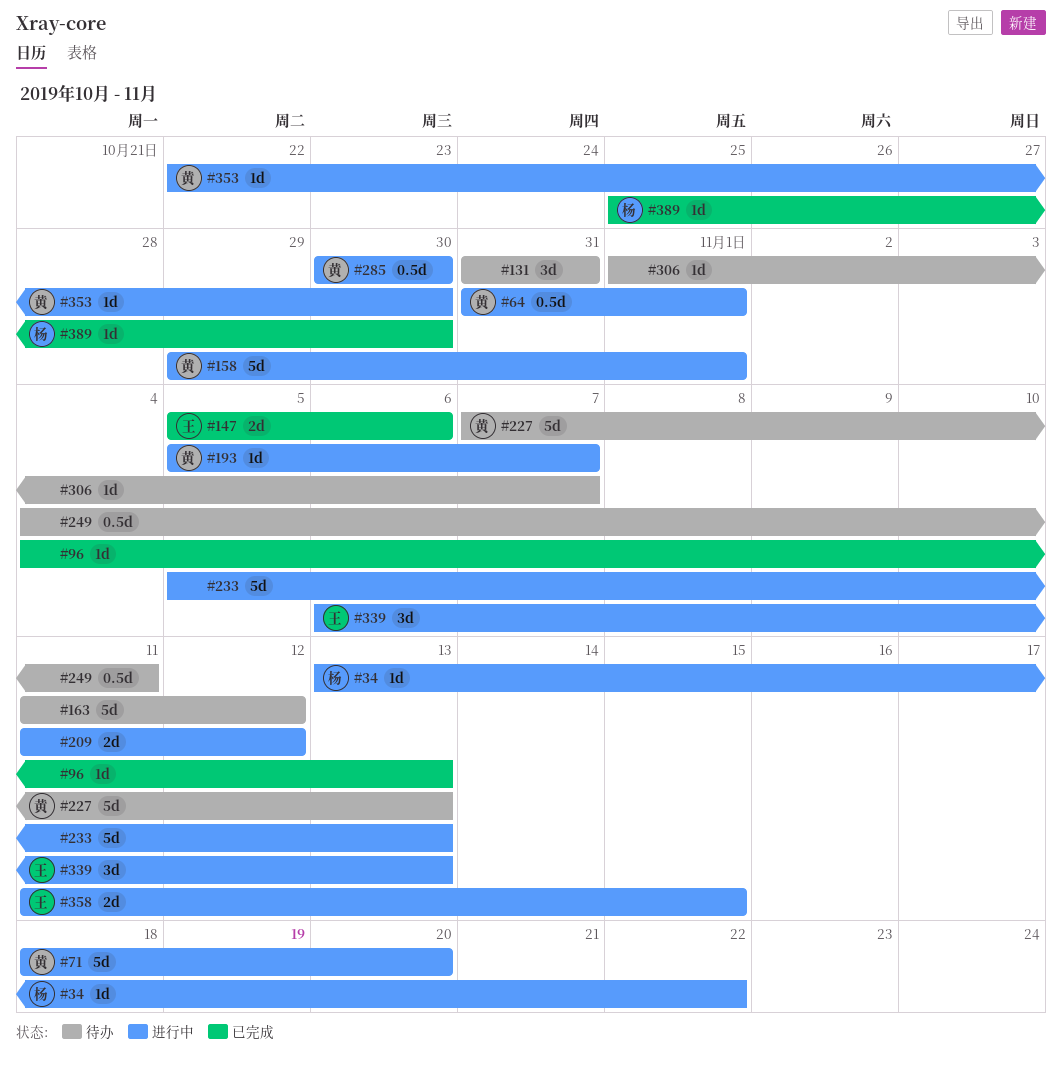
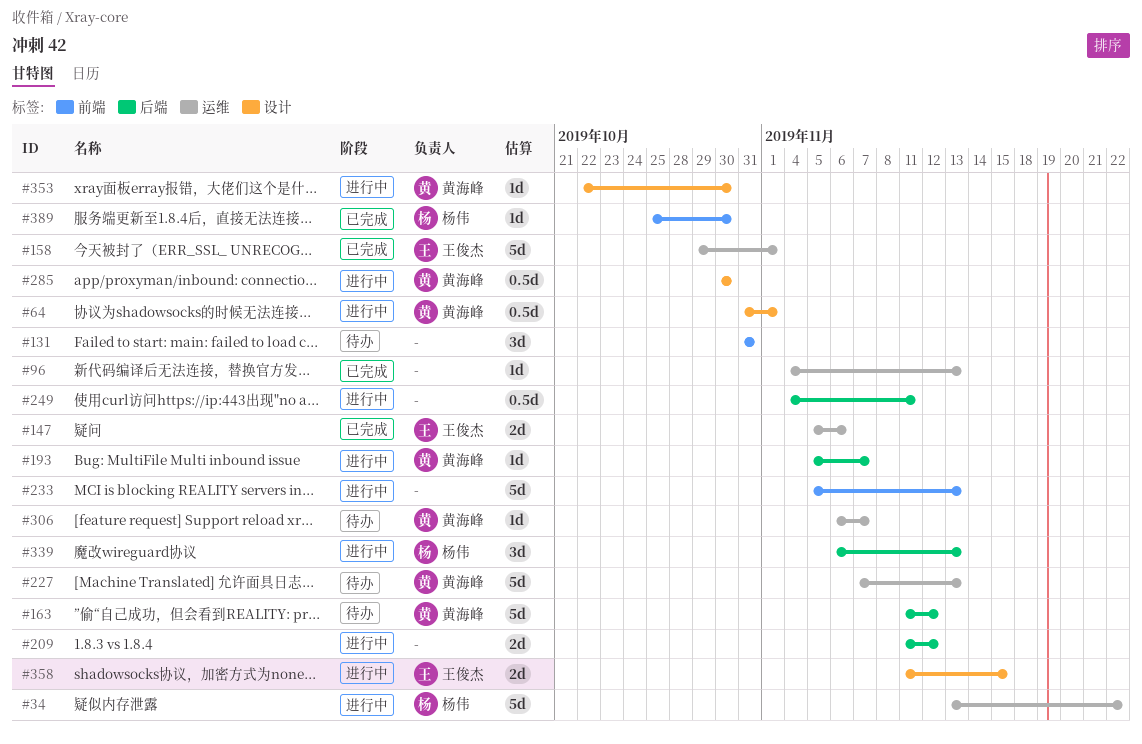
#34, estimate: 1d -> 5d
#71: present -> none
#158, status: 进行中 -> 已完成
#158, owner: 黄海峰 -> 王俊杰
#163, owner: none -> 黄海峰
#249, status: 待办 -> 进行中
#306, owner: none -> 黄海峰
#306, start: Nov 1 -> Nov 6
#339, owner: 王俊杰 -> 杨伟

